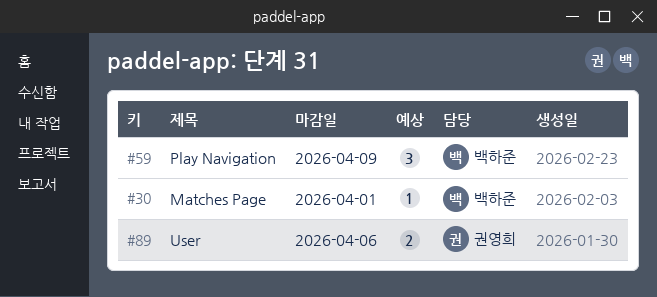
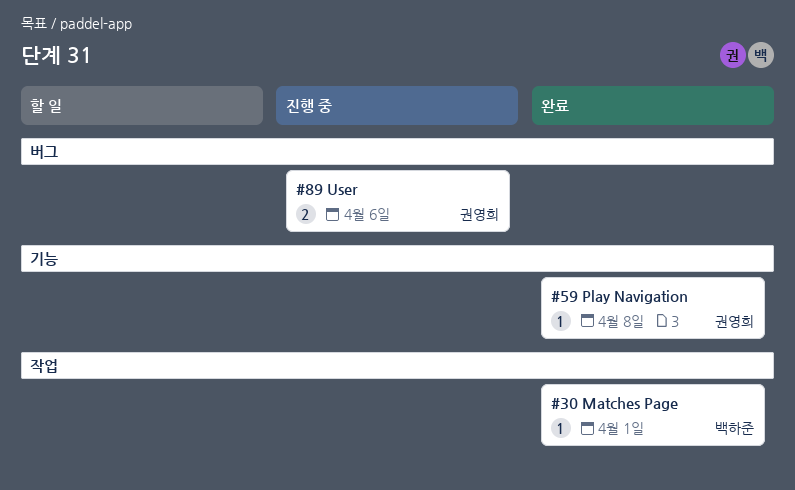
#59, owner: 백하준 -> 권영희
#59, estimate: 3 -> 1
#59, due: Apr 9 -> Apr 8

